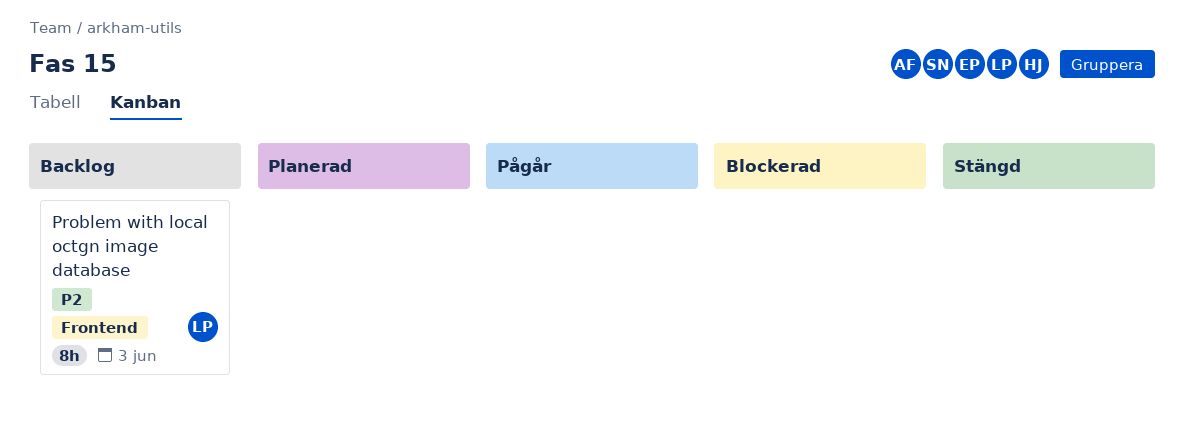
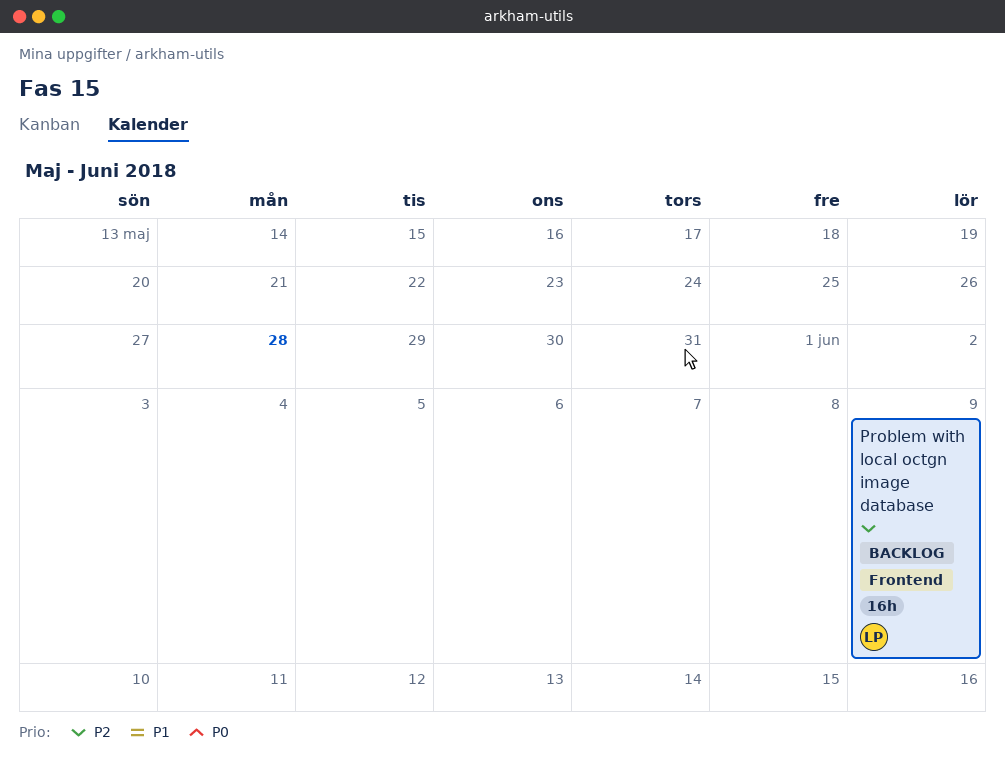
Problem with local octgn image database, estimate: 8h -> 16h
Problem with local octgn image database, due: Jun 3 -> Jun 9

